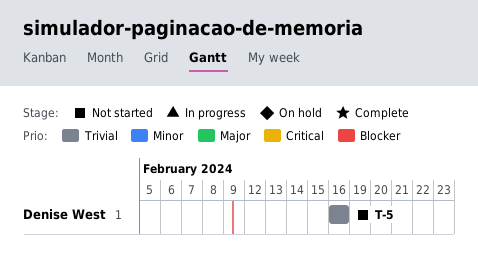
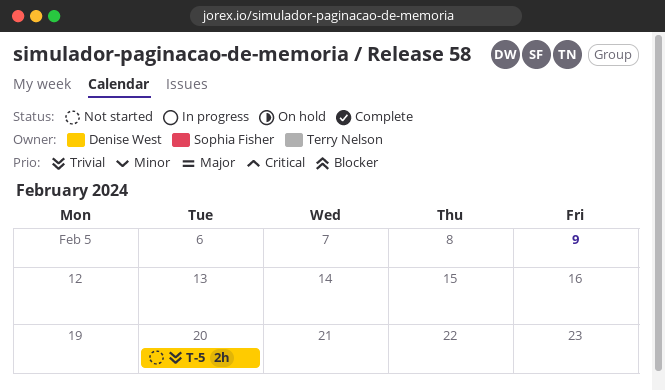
T-5, start: Feb 16 -> Feb 20
T-5, due: Feb 16 -> Feb 20

